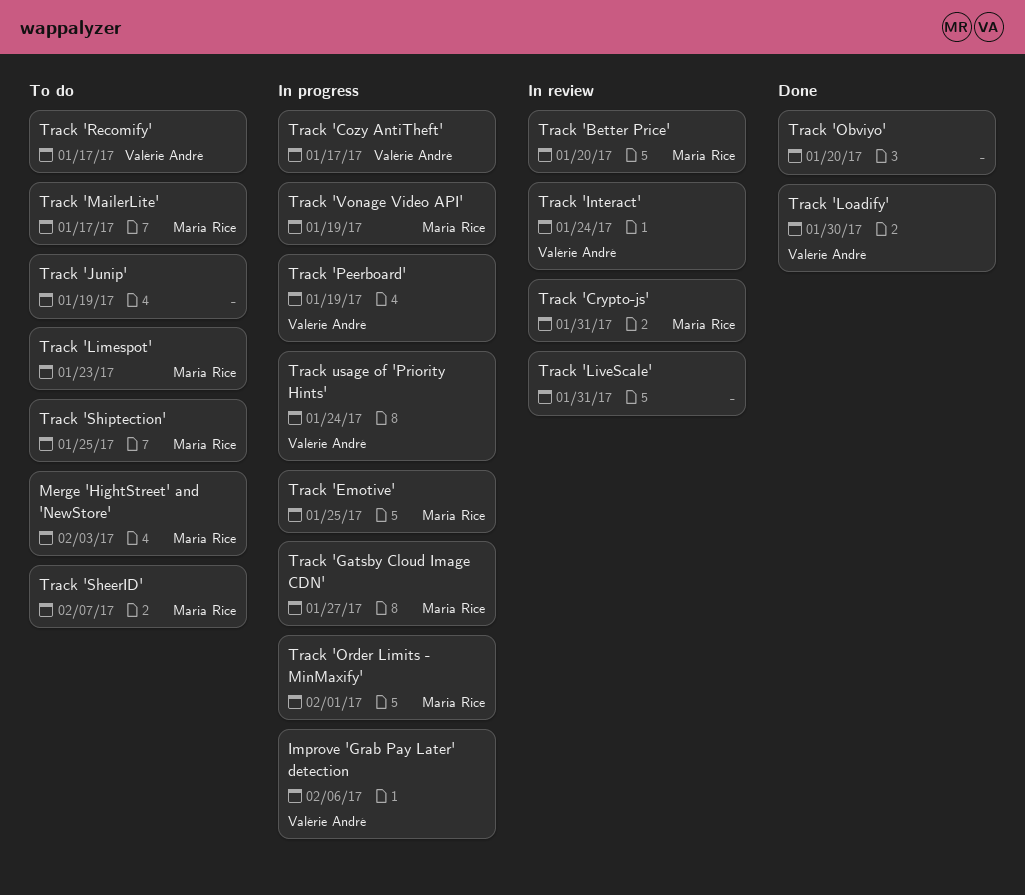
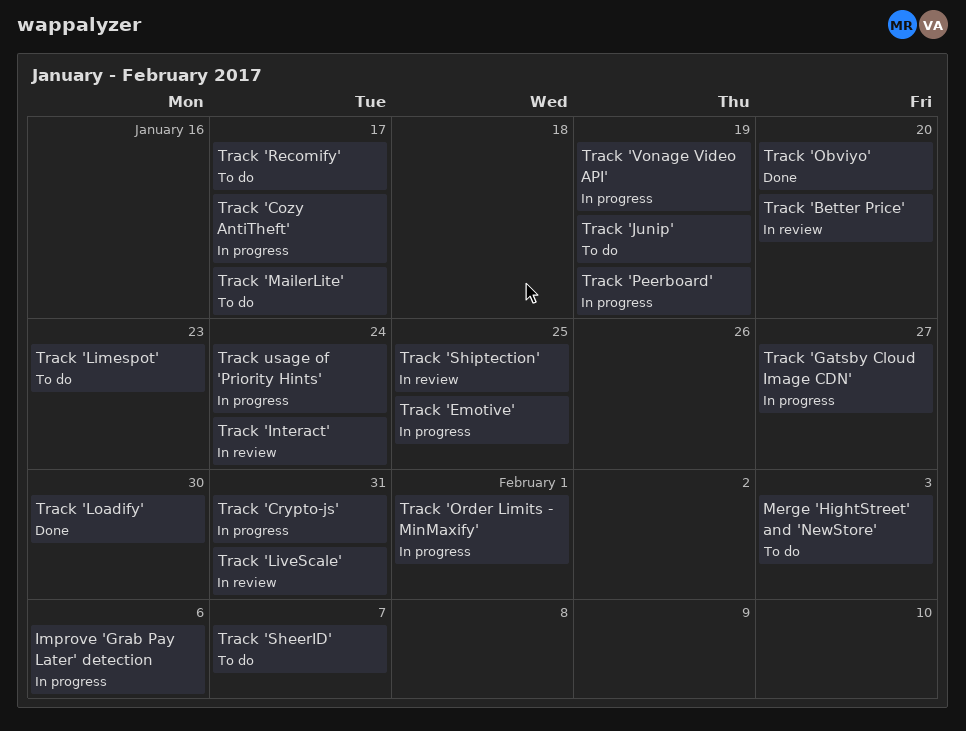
Track 'Crypto-js', status: In review -> In progress
Track 'Shiptection', status: To do -> In review

